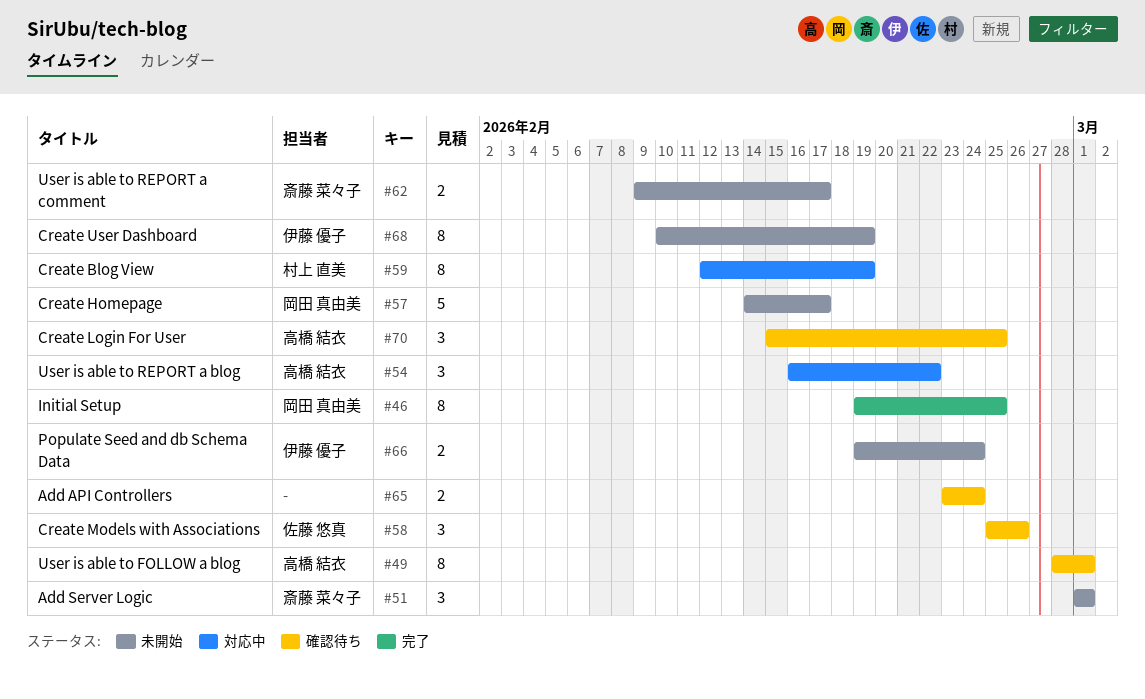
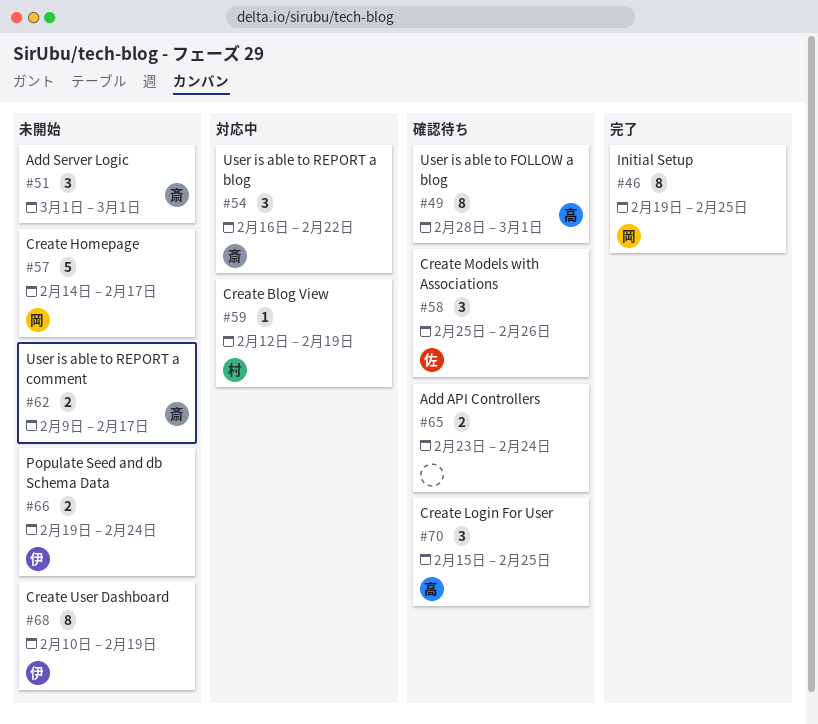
#54, owner: 高橋 結衣 -> 斎藤 菜々子
#59, estimate: 8 -> 1

